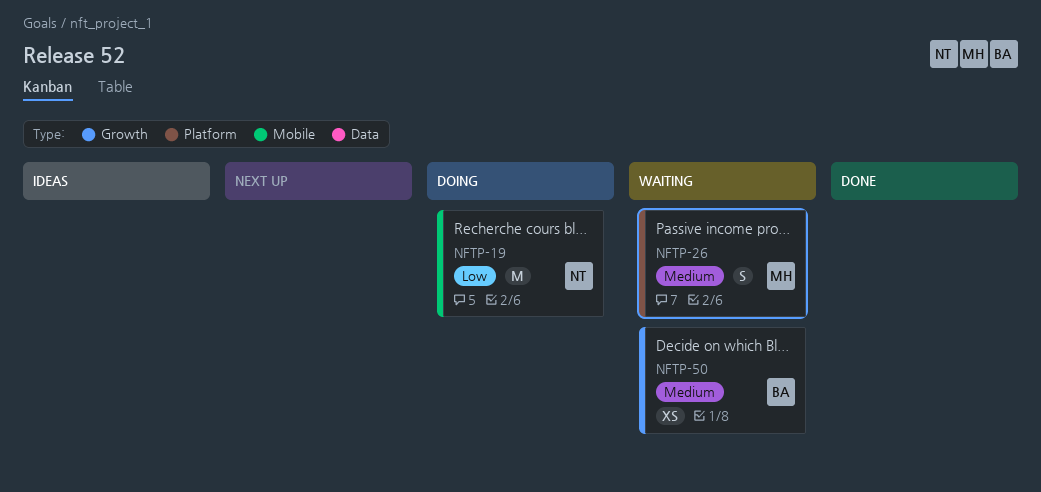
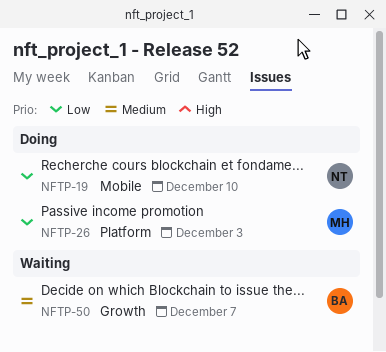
NFTP-26, status: Waiting -> Doing
NFTP-26, priority: Medium -> Low

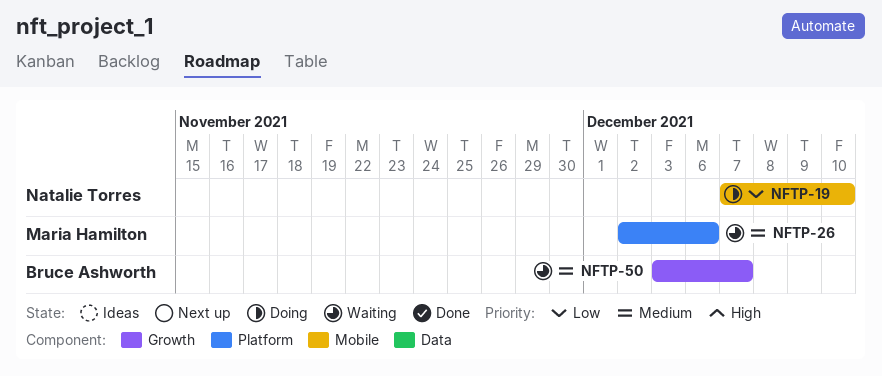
NFTP-26, status: Doing -> Waiting
NFTP-26, priority: Low -> Medium
NFTP-26, due: Dec 3 -> Dec 6

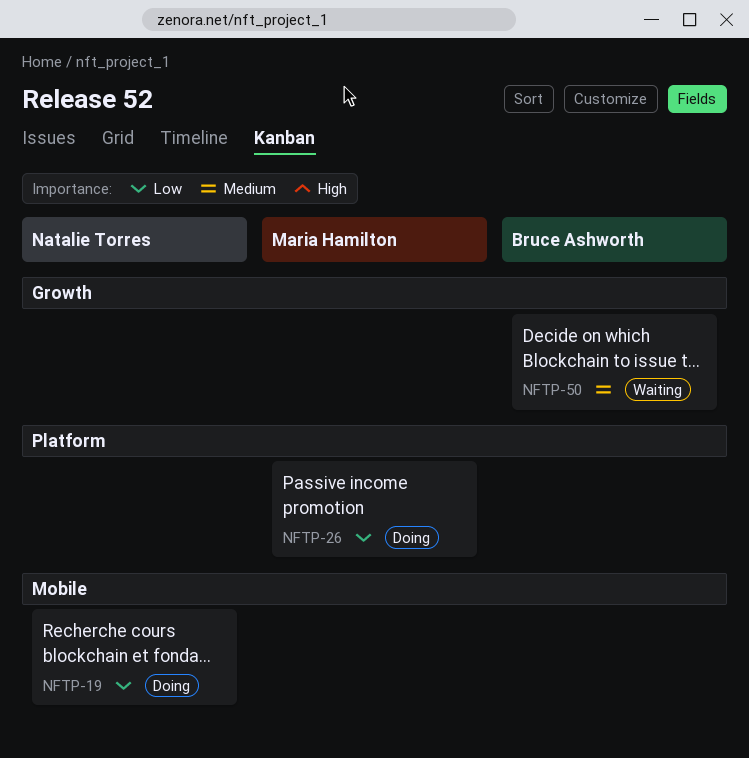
NFTP-26, status: Waiting -> Doing
NFTP-26, priority: Medium -> Low

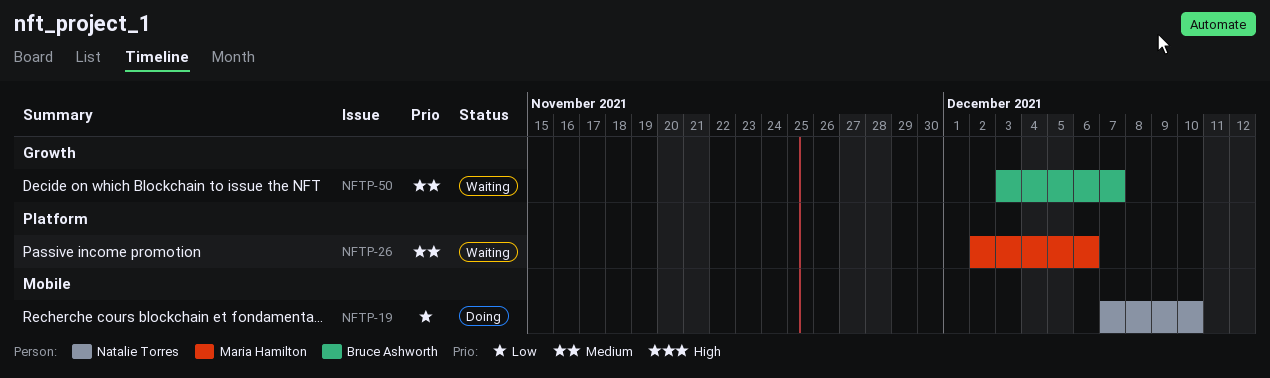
NFTP-26, status: Doing -> Waiting
NFTP-26, priority: Low -> Medium

